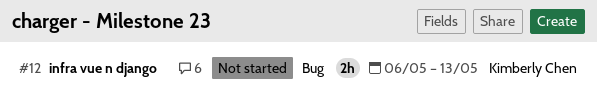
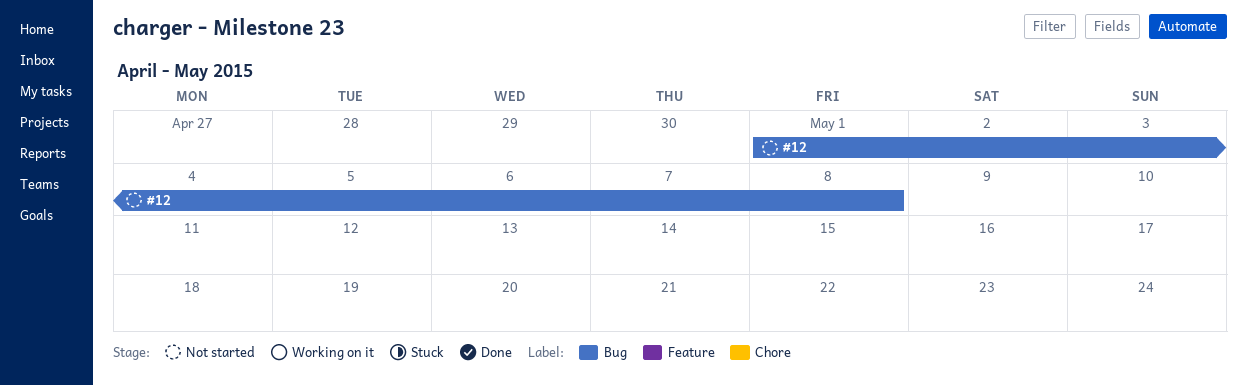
#12, start: May 6 -> May 1
#12, due: May 13 -> May 8

